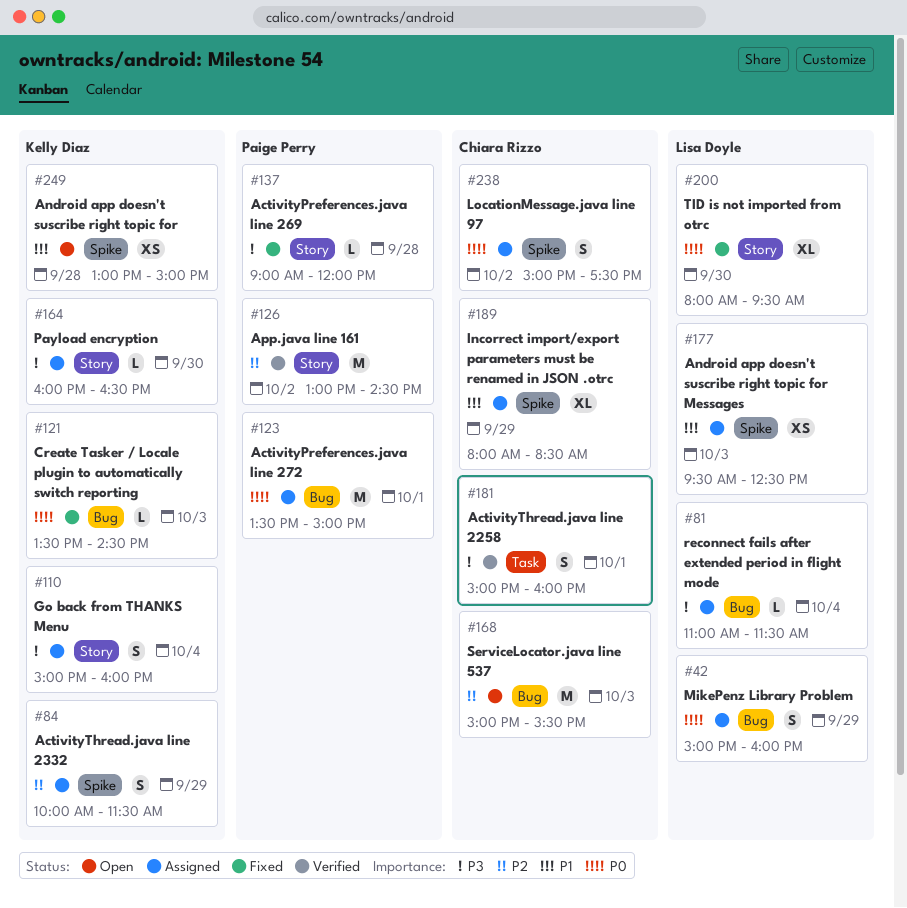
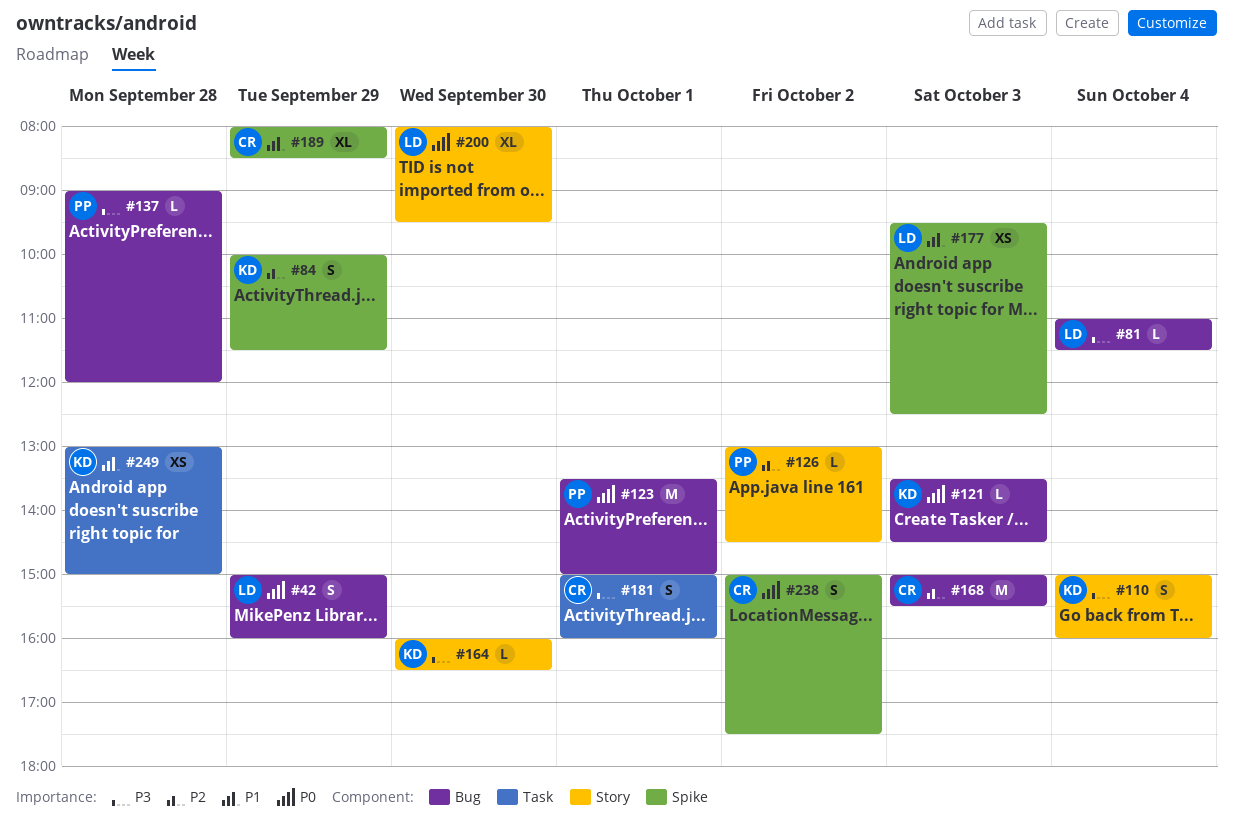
#126, estimate: M -> L
#137, label: Story -> Bug
#249, label: Spike -> Task

